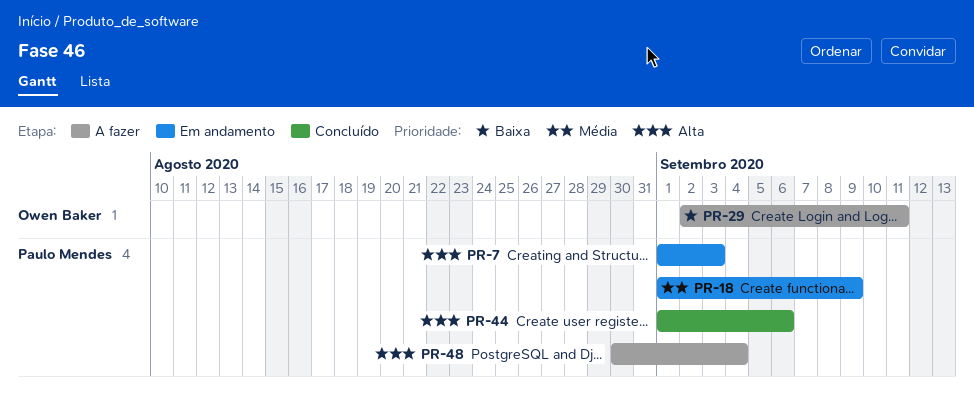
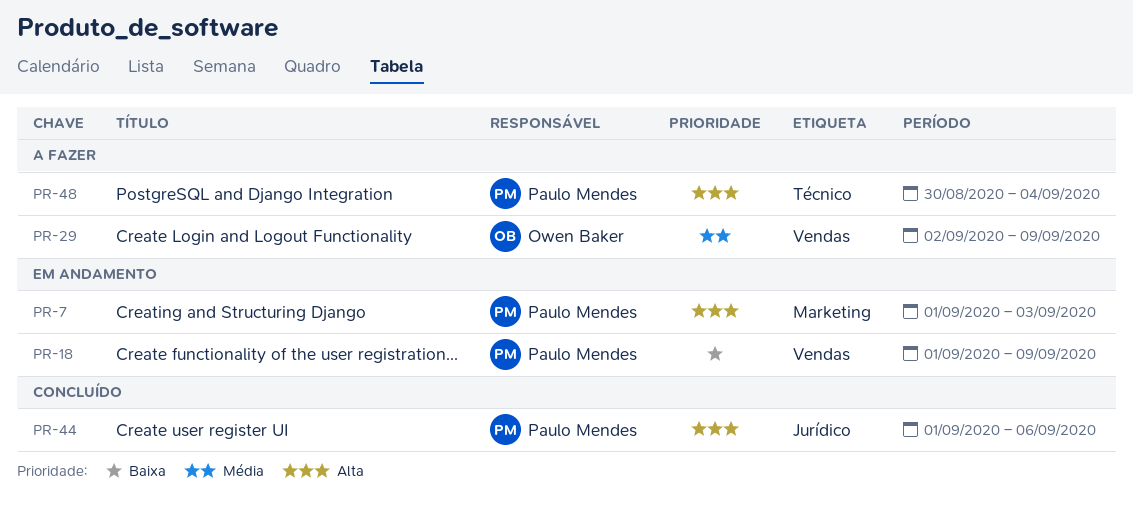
PR-18, priority: Média -> Baixa
PR-29, priority: Baixa -> Média
PR-29, due: Sep 11 -> Sep 9

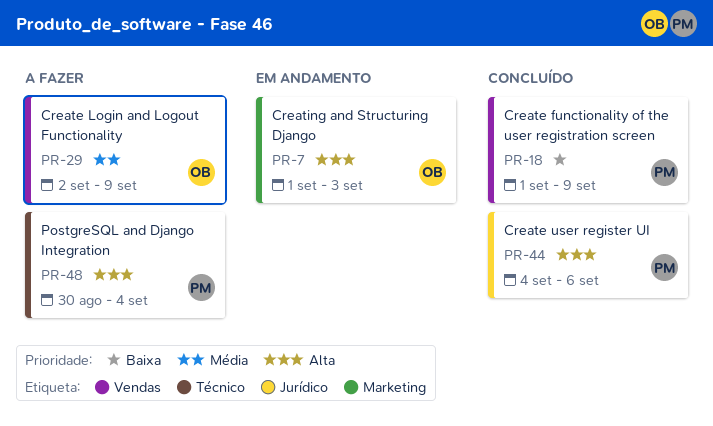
PR-7, owner: Paulo Mendes -> Owen Baker
PR-18, status: Em andamento -> Concluído
PR-44, start: Sep 1 -> Sep 4

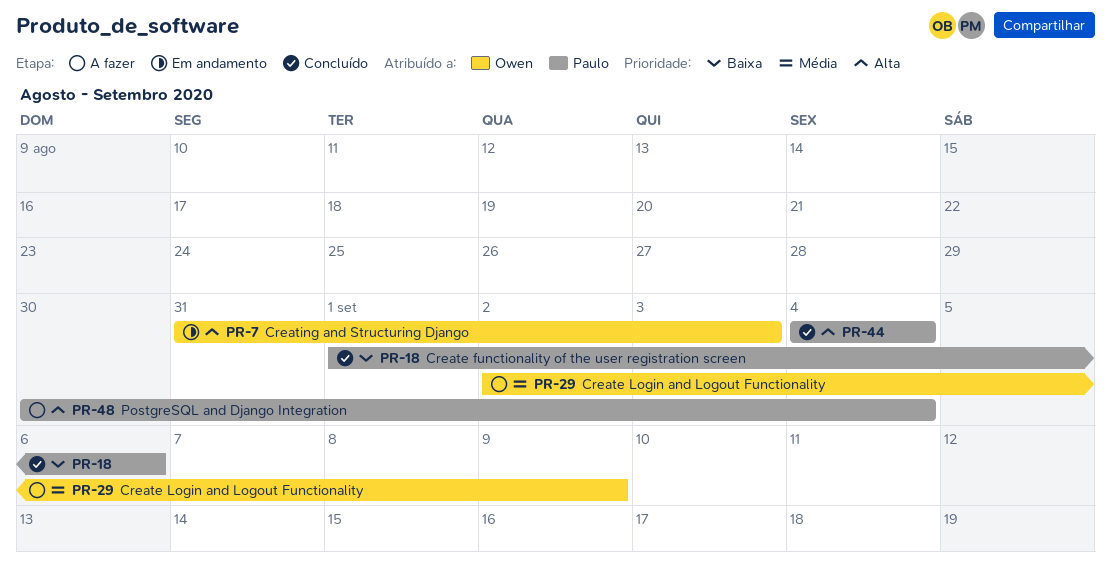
PR-7, start: Sep 1 -> Aug 31
PR-18, due: Sep 9 -> Sep 6
PR-44, due: Sep 6 -> Sep 4

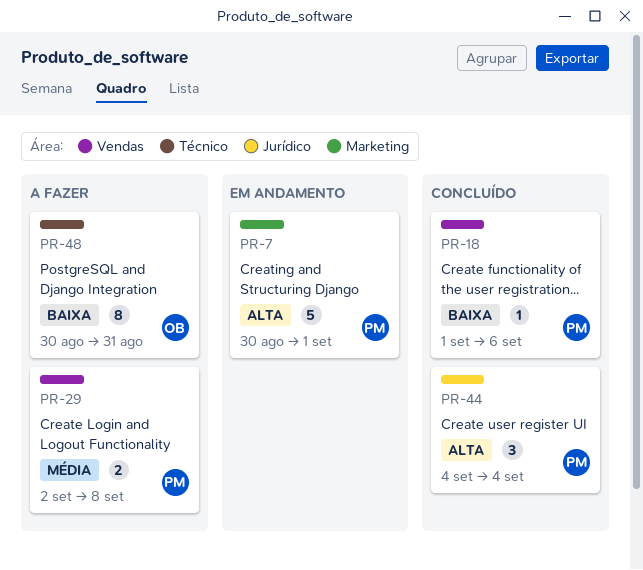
PR-7, owner: Owen -> Paulo
PR-7, start: Aug 31 -> Aug 30
PR-7, due: Sep 3 -> Sep 1
PR-29, owner: Owen -> Paulo
PR-29, due: Sep 9 -> Sep 8
PR-48, owner: Paulo -> Owen
PR-48, priority: Alta -> Baixa
PR-48, due: Sep 4 -> Aug 31

